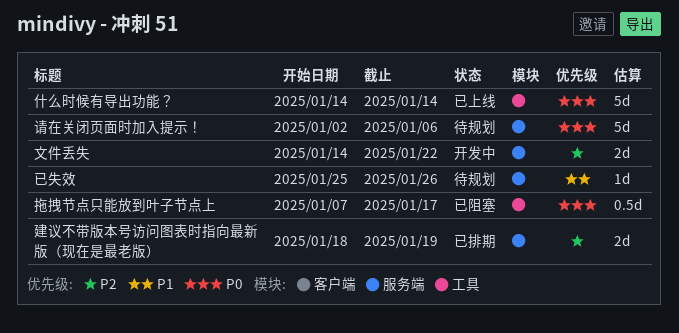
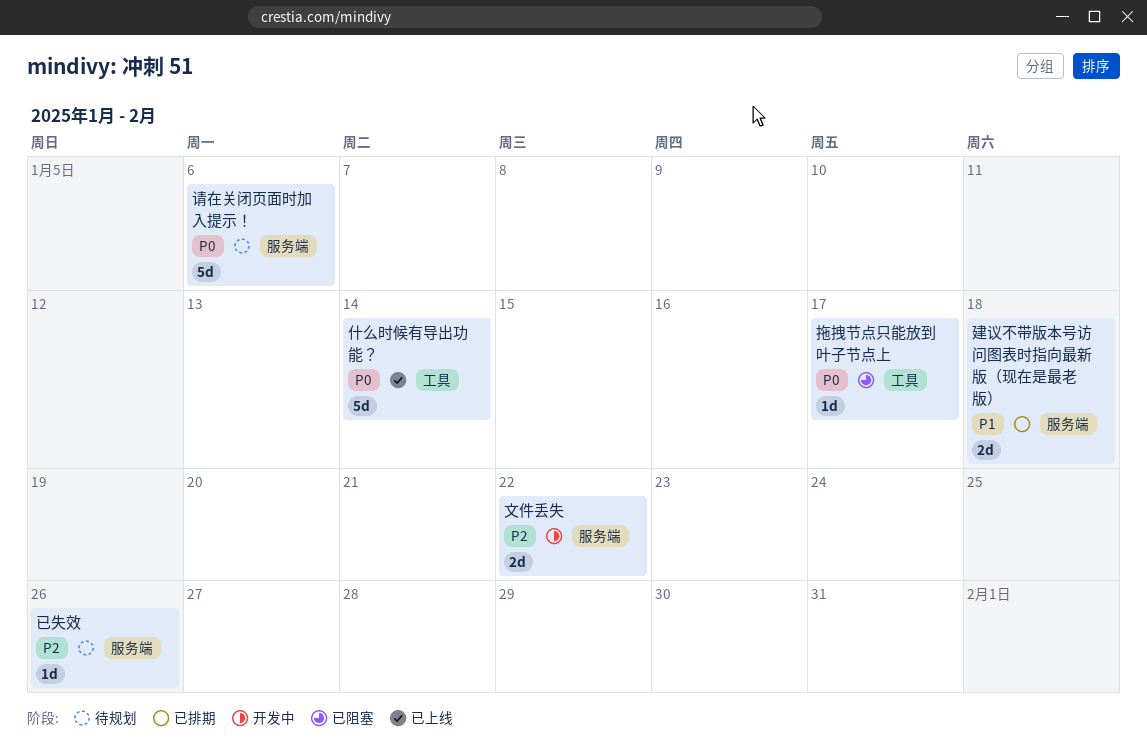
已失效, priority: P1 -> P2
建议不带版本号访问图表时指向最新版（现在是最老版）, priority: P2 -> P1
建议不带版本号访问图表时指向最新版（现在是最老版）, due: Jan 19 -> Jan 18
拖拽节点只能放到叶子节点上, estimate: 0.5d -> 1d

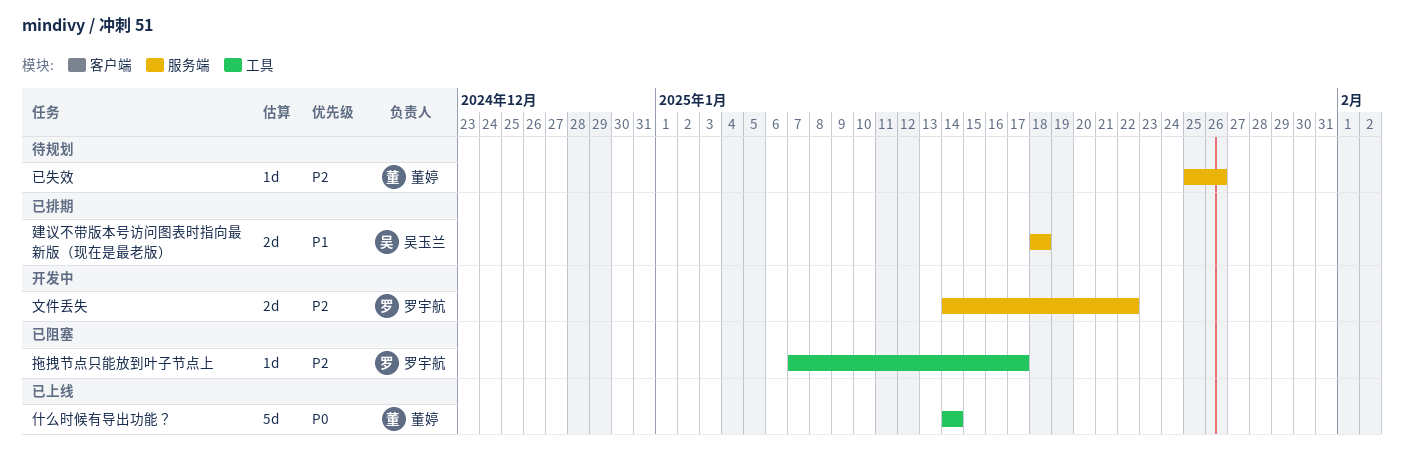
拖拽节点只能放到叶子节点上, priority: P0 -> P2
请在关闭页面时加入提示！: present -> none

